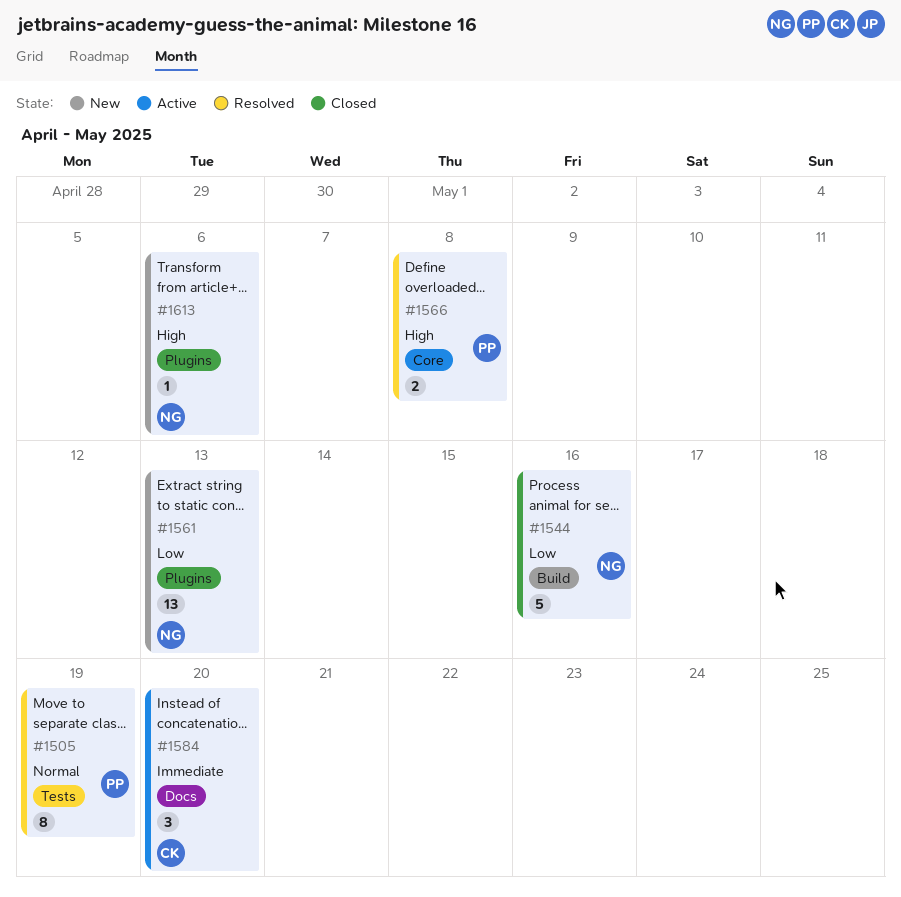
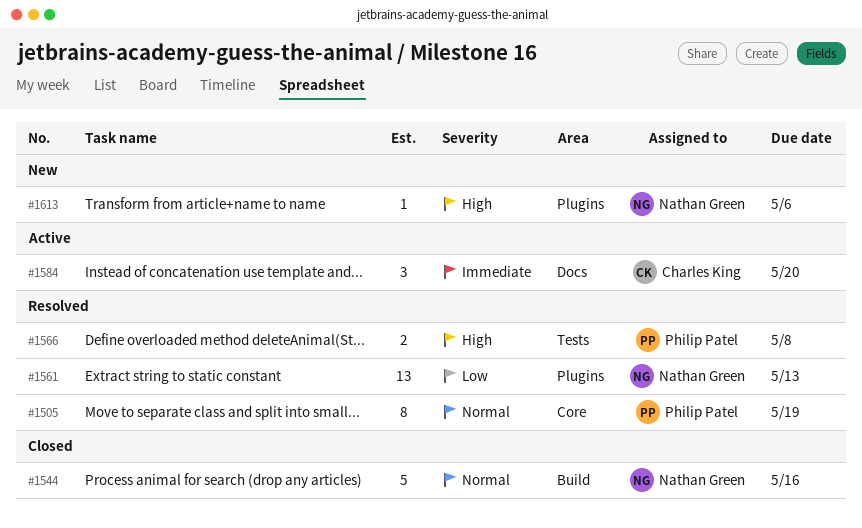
#1505, label: Tests -> Core
#1544, priority: Low -> Normal
#1561, status: New -> Resolved
#1566, label: Core -> Tests

